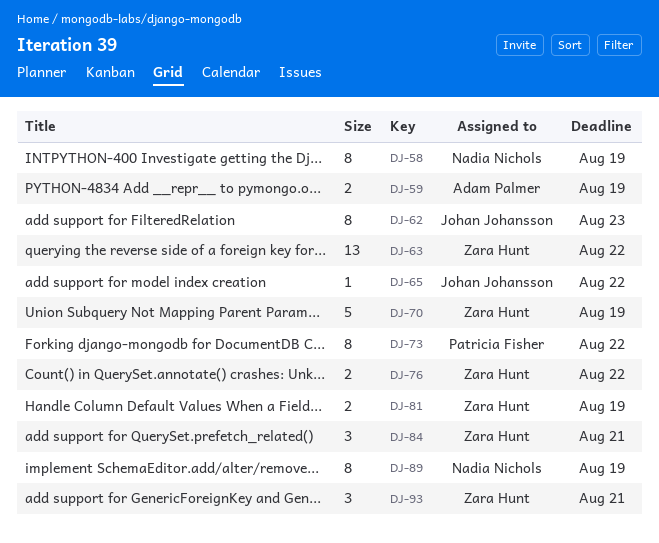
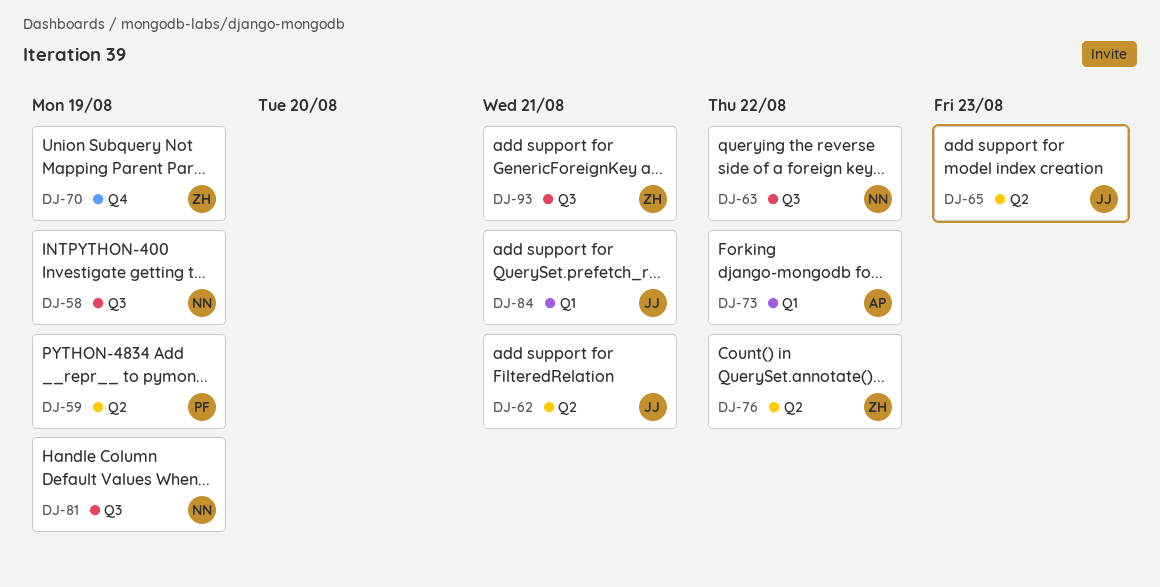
DJ-59, owner: Adam Palmer -> Patricia Fisher
DJ-62, due: Aug 23 -> Aug 21
DJ-63, owner: Zara Hunt -> Nadia Nichols
DJ-65, due: Aug 22 -> Aug 23
DJ-73, owner: Patricia Fisher -> Adam Palmer
DJ-81, owner: Zara Hunt -> Nadia Nichols
DJ-84, owner: Zara Hunt -> Johan Johansson
DJ-89: present -> none

